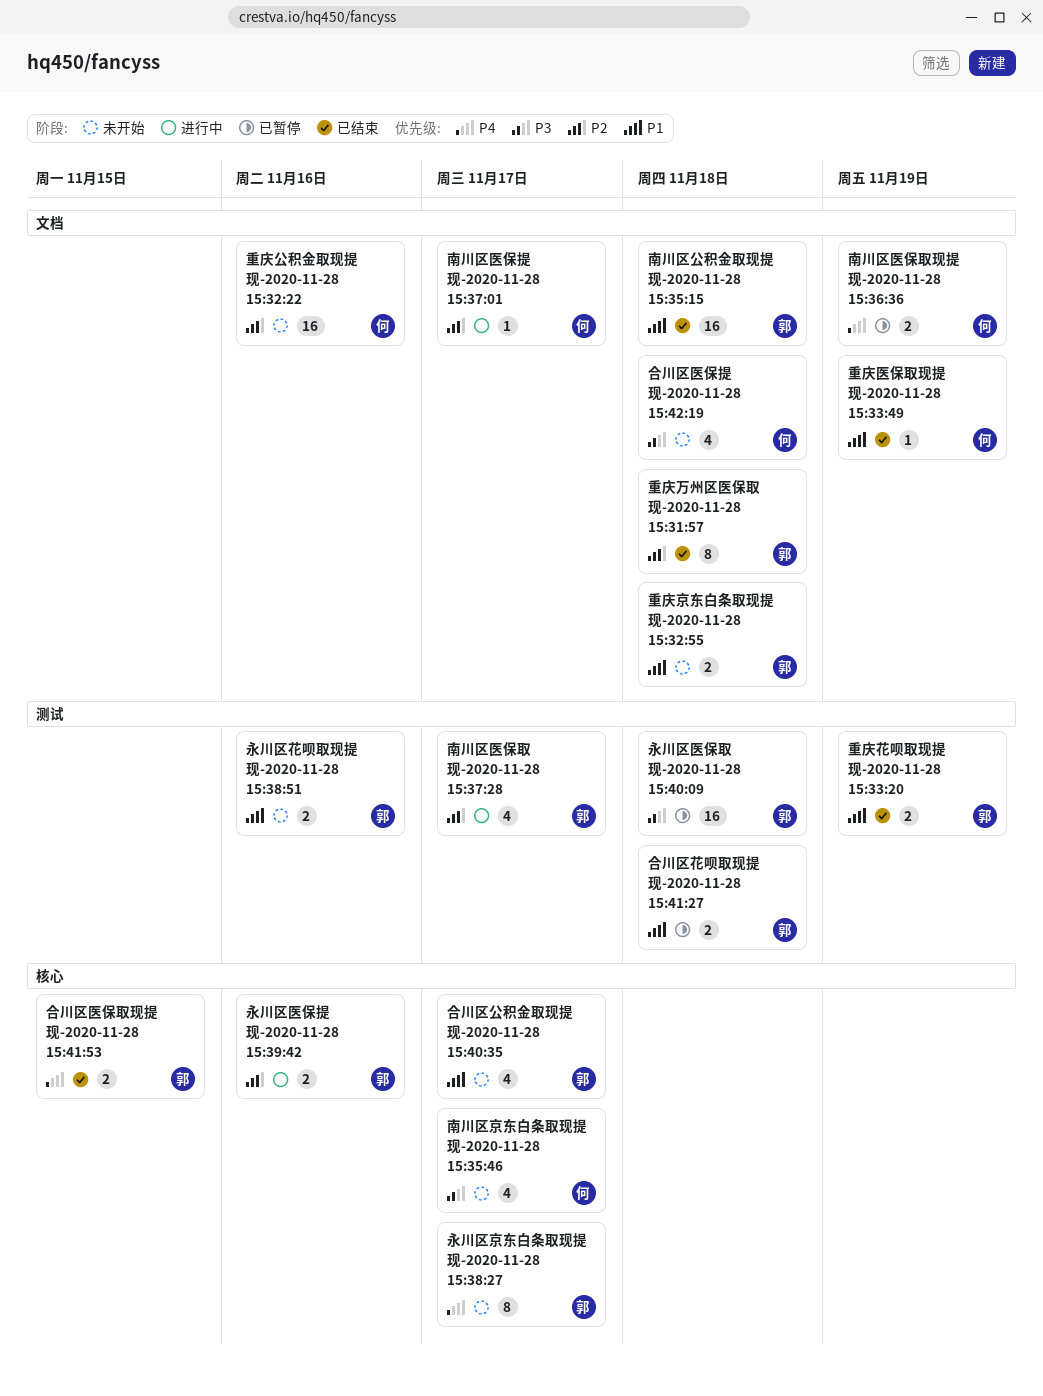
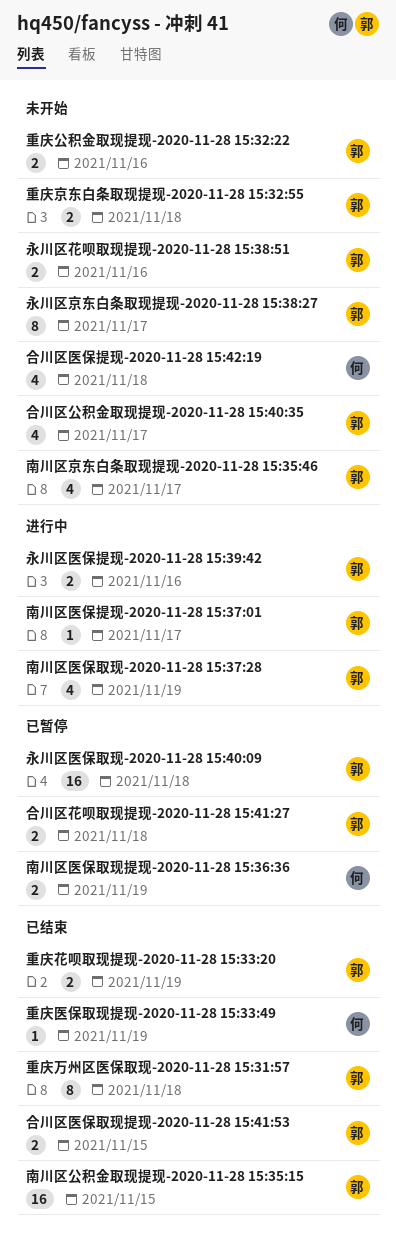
南川区京东白条取现提现-2020-11-28 15:35:46, owner: 何 -> 郭
南川区公积金取现提现-2020-11-28 15:35:15, due: Nov 18 -> Nov 15
南川区医保取现-2020-11-28 15:37:28, due: Nov 17 -> Nov 19
南川区医保提现-2020-11-28 15:37:01, owner: 何 -> 郭
重庆公积金取现提现-2020-11-28 15:32:22, owner: 何 -> 郭
重庆公积金取现提现-2020-11-28 15:32:22, estimate: 16 -> 2

